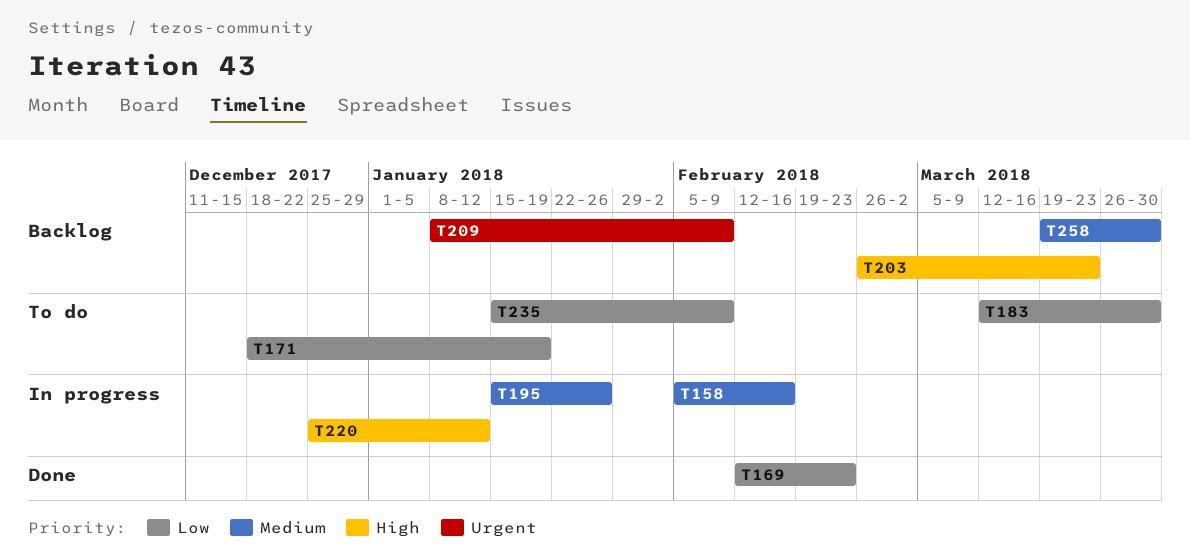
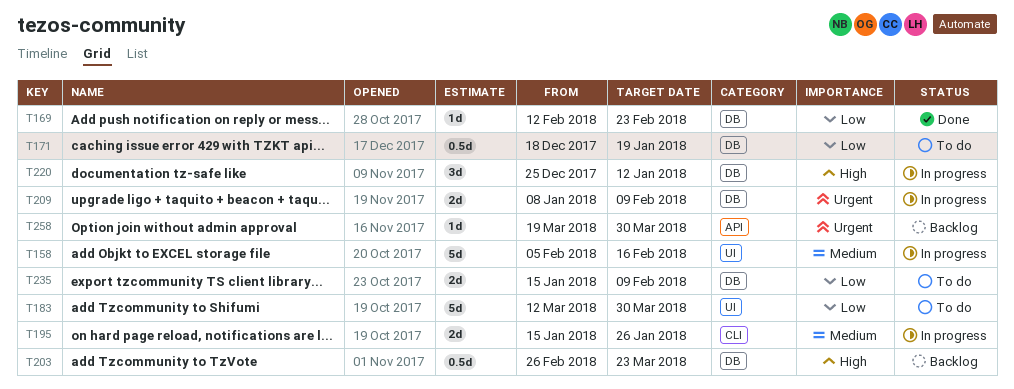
T209, status: Backlog -> In progress
T258, priority: Medium -> Urgent

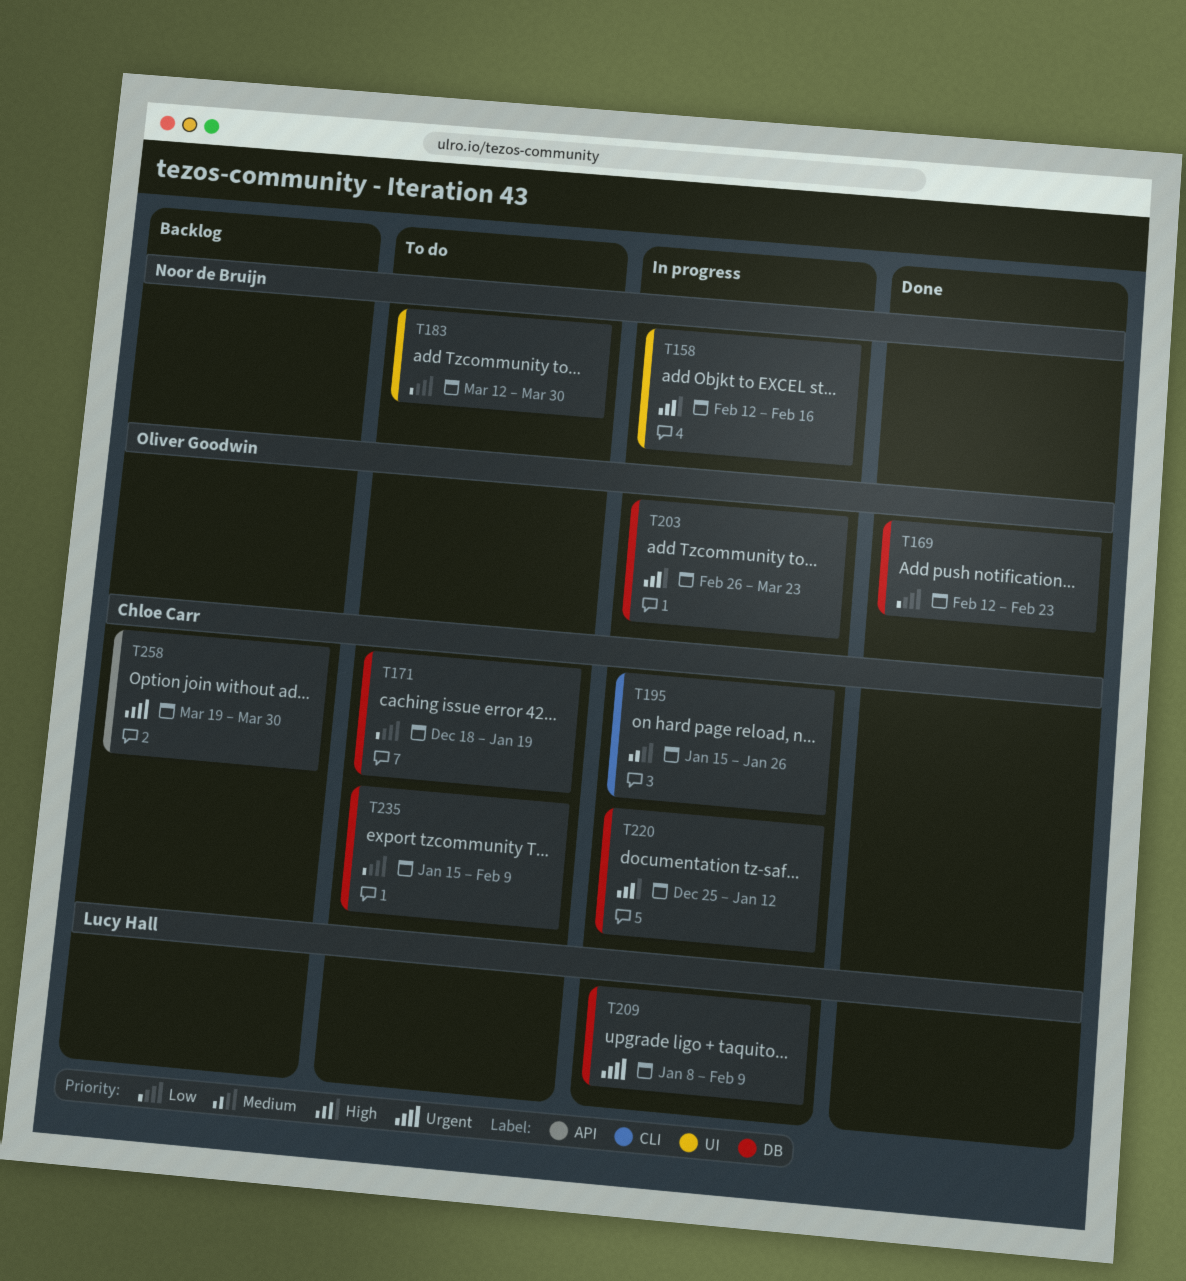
T158, priority: Medium -> High
T158, start: Feb 5 -> Feb 12
T203, status: Backlog -> In progress

